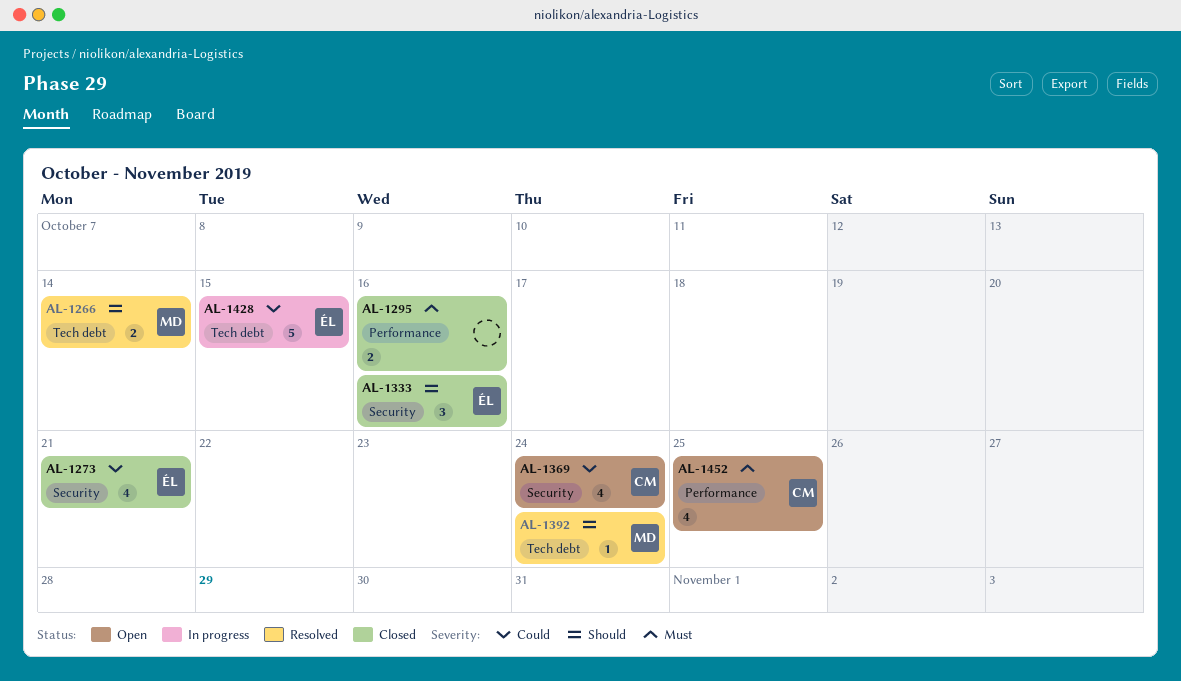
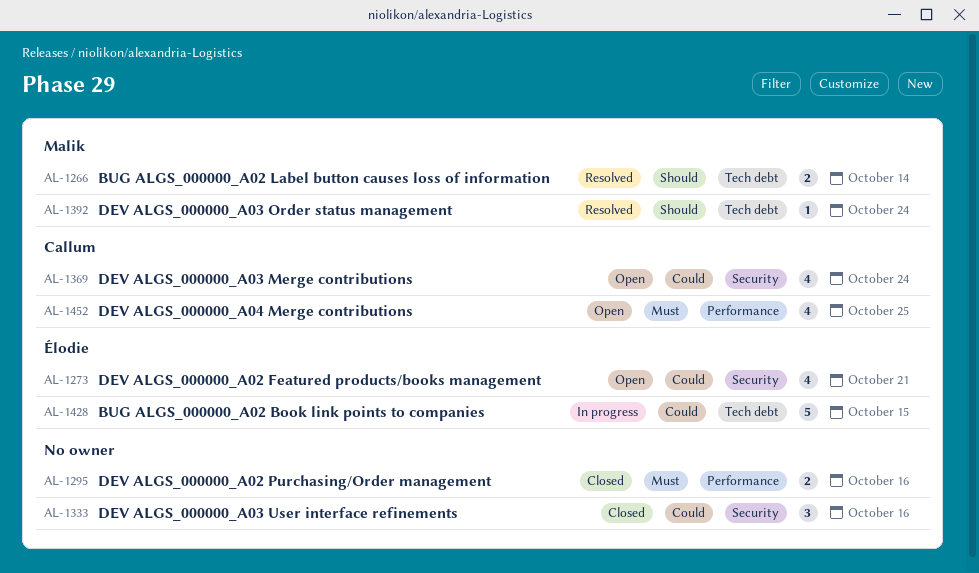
AL-1273, status: Closed -> Open
AL-1333, owner: Élodie -> none
AL-1333, priority: Should -> Could

